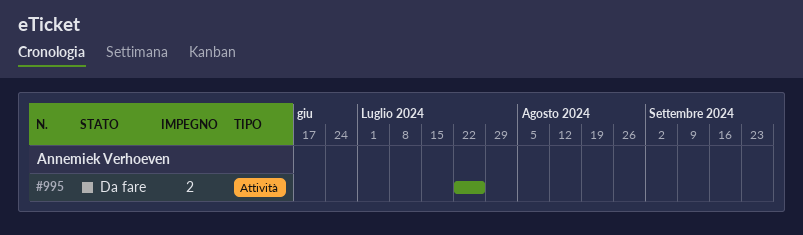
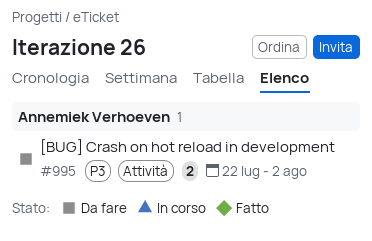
#995, due: Jul 26 -> Aug 2

